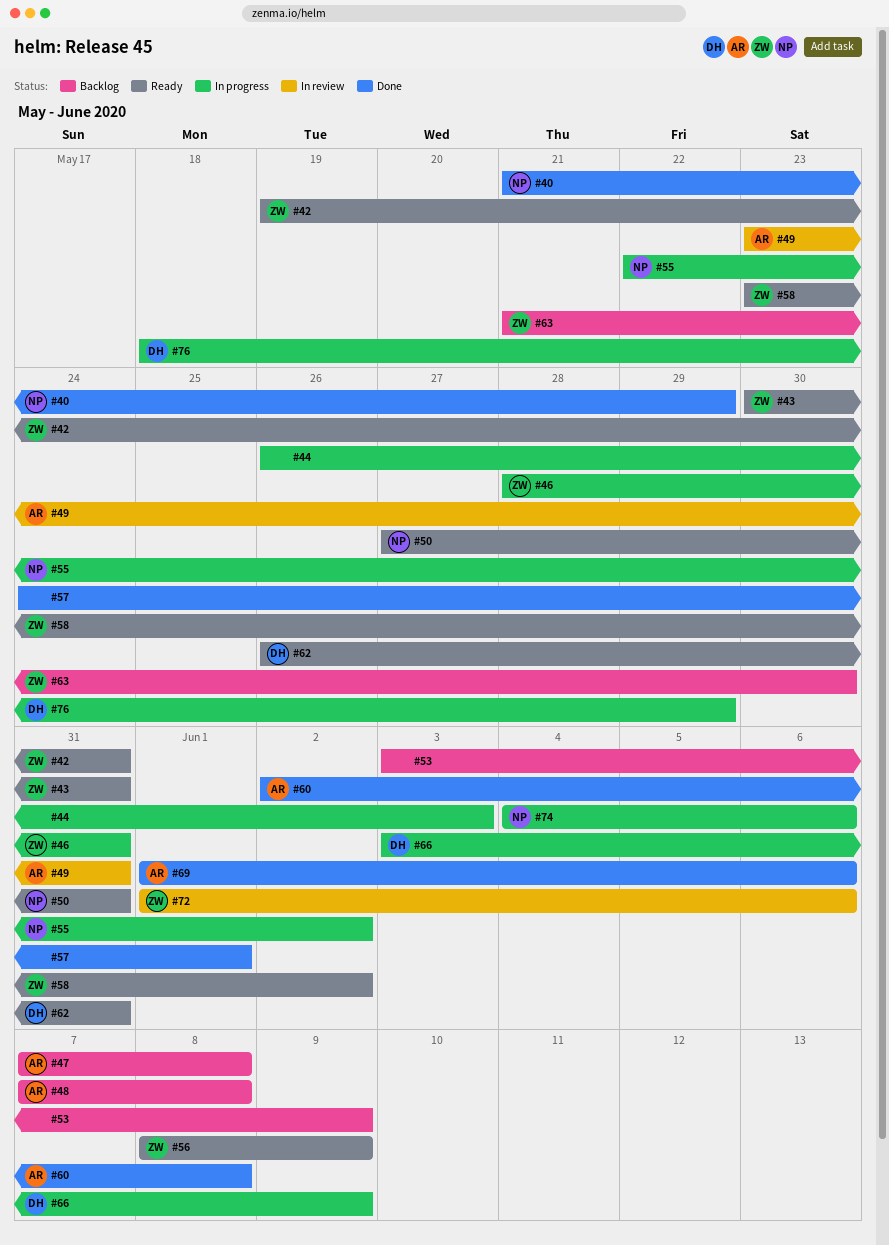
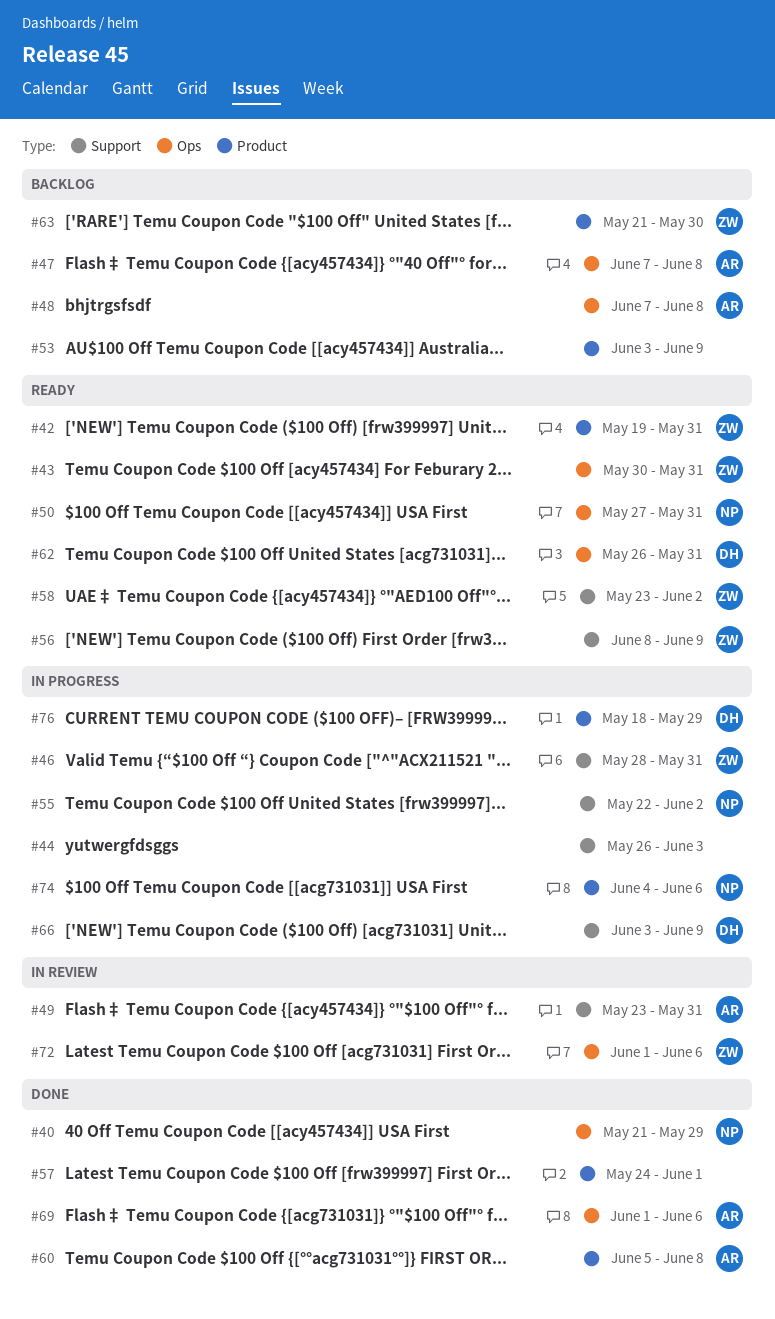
#60, start: Jun 2 -> Jun 5

